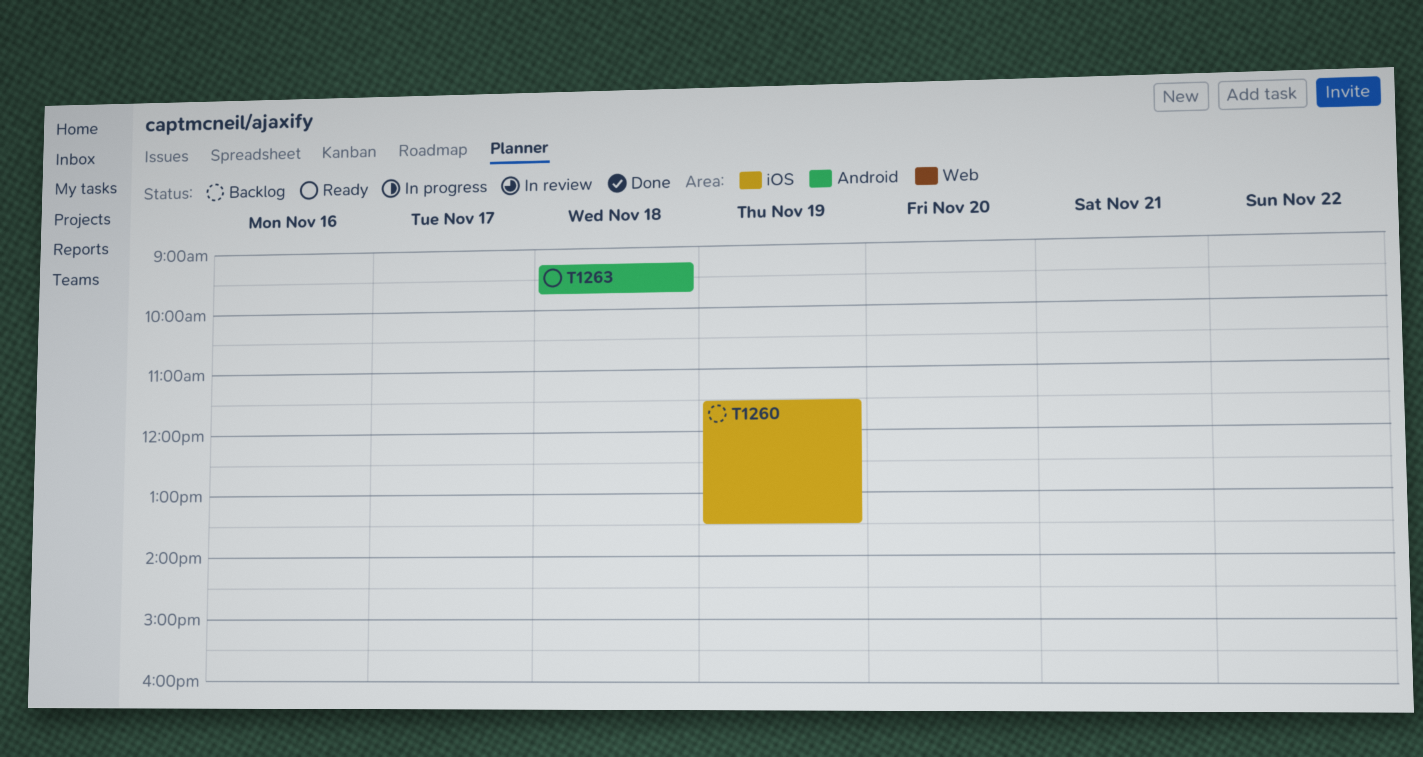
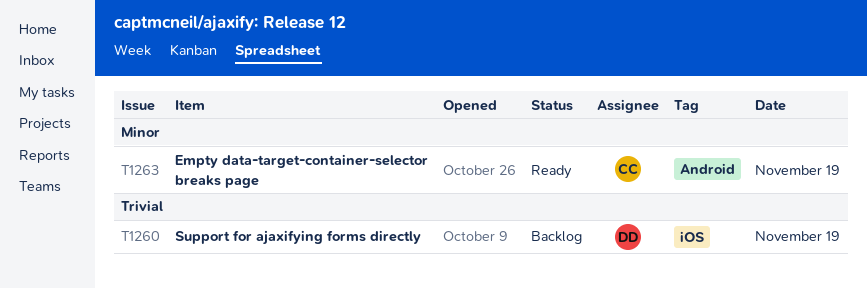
T1263, day: Nov 18 -> Nov 19

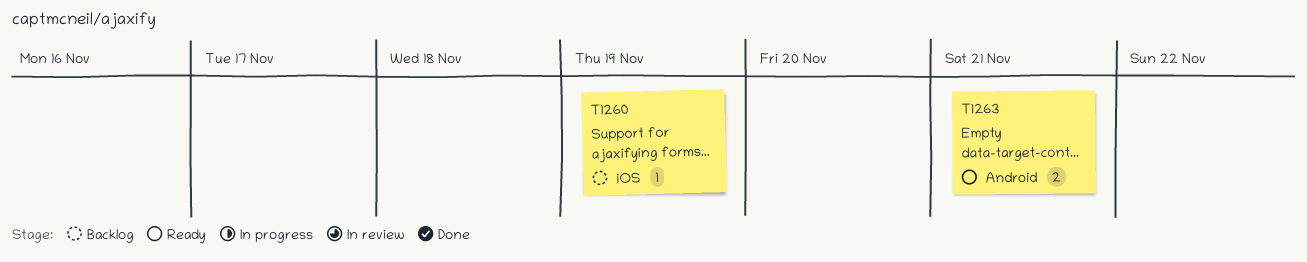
T1263, day: Nov 19 -> Nov 21

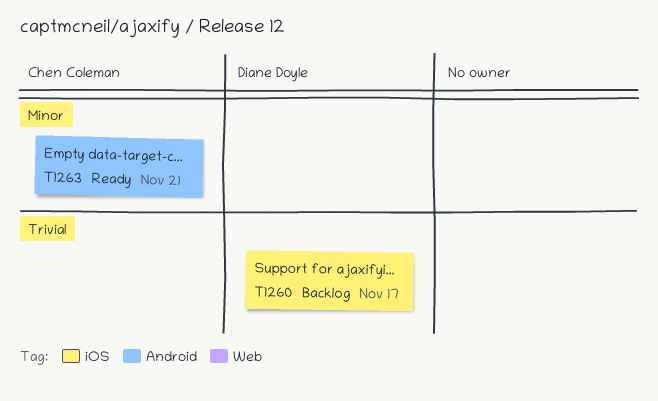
T1260, day: Nov 19 -> Nov 17

